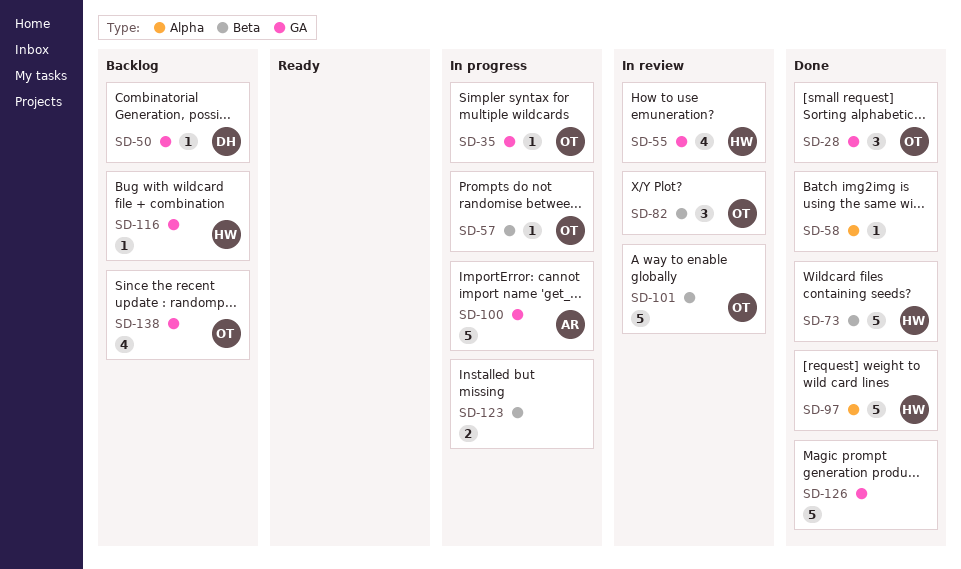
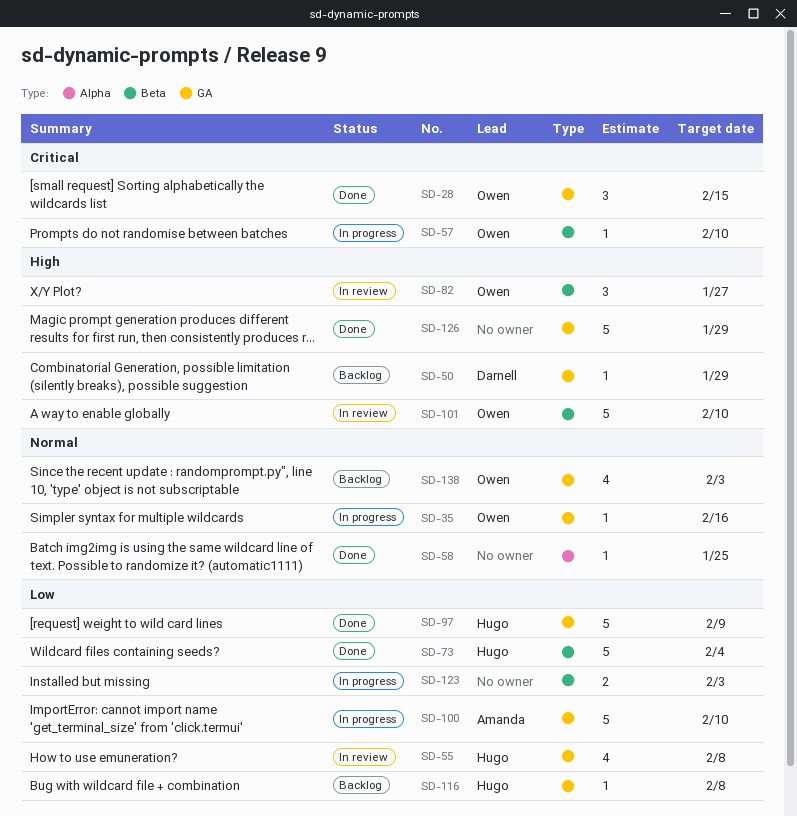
SD-97, label: Alpha -> GA

